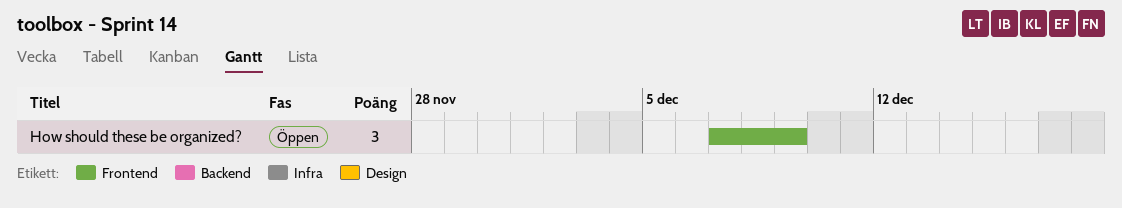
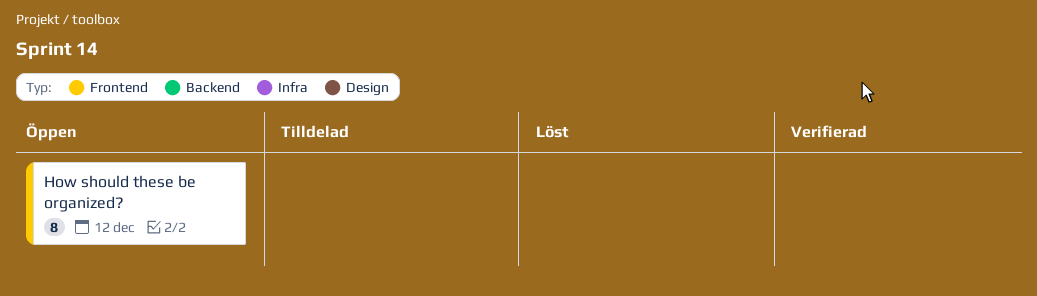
How should these be organized?, estimate: 3 -> 8
How should these be organized?, due: Dec 9 -> Dec 12

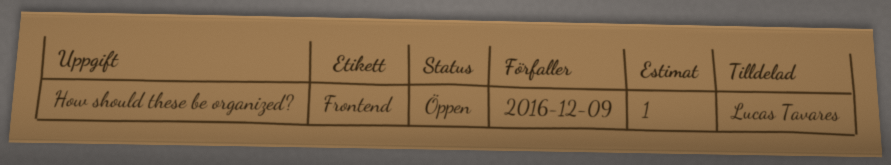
How should these be organized?, estimate: 8 -> 1
How should these be organized?, due: Dec 12 -> Dec 9

